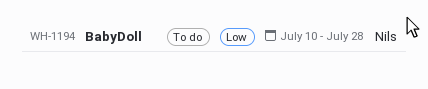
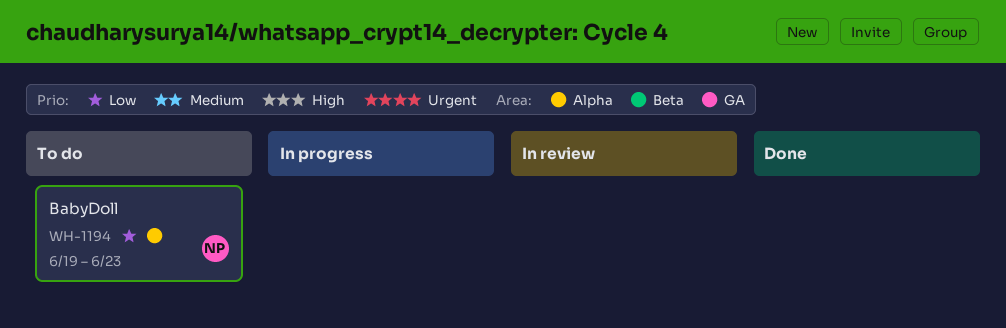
WH-1194, start: Jul 10 -> Jun 19
WH-1194, due: Jul 28 -> Jun 23

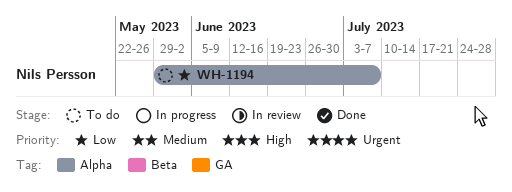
WH-1194, start: Jun 19 -> May 29
WH-1194, due: Jun 23 -> Jul 7

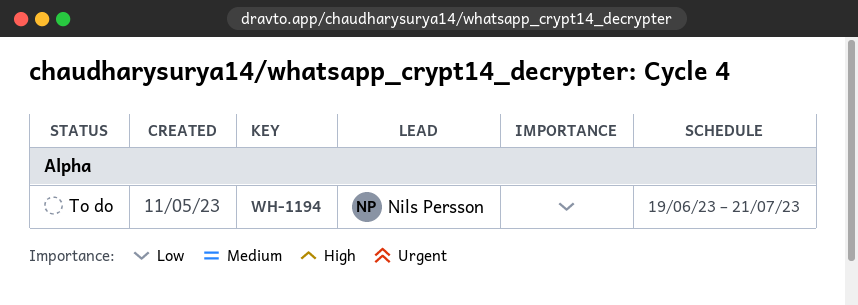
WH-1194, start: May 29 -> Jun 19
WH-1194, due: Jul 7 -> Jul 21

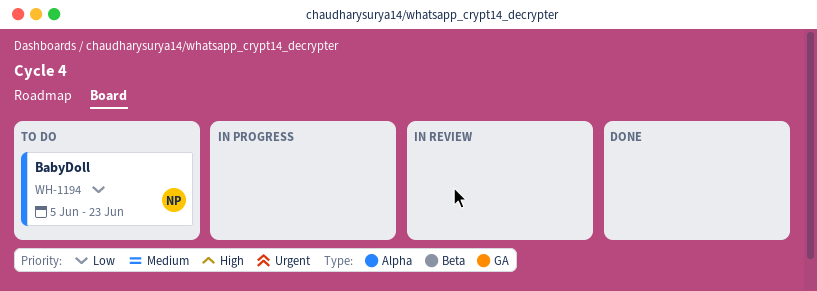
WH-1194, start: Jun 19 -> Jun 5
WH-1194, due: Jul 21 -> Jun 23

